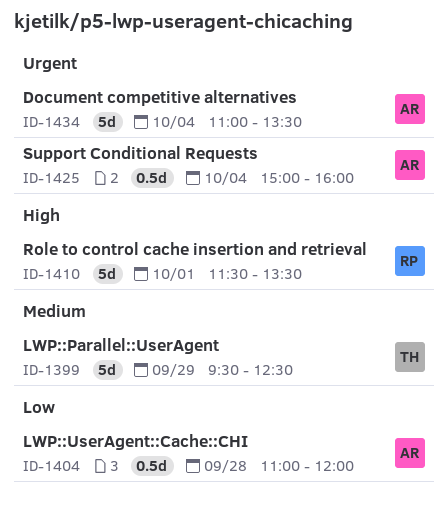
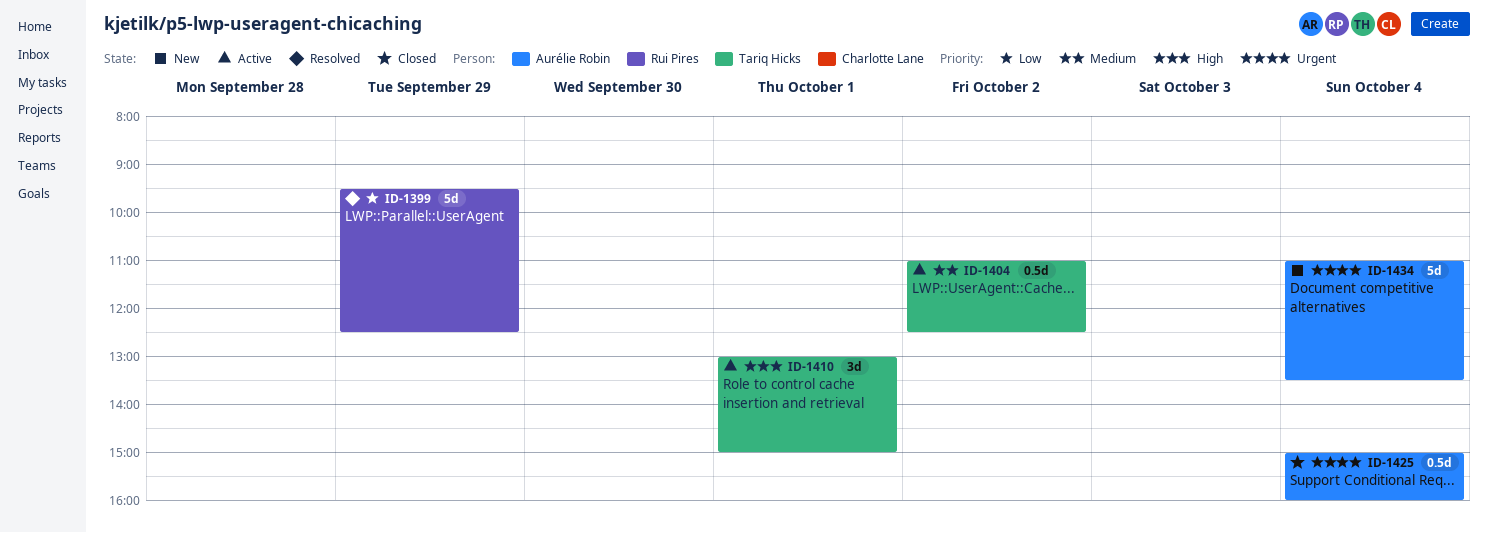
ID-1399, owner: Tariq Hicks -> Rui Pires
ID-1399, priority: Medium -> Low
ID-1404, owner: Aurélie Robin -> Tariq Hicks
ID-1404, priority: Low -> Medium
ID-1404, day: Sep 28 -> Oct 2
ID-1404, ends: 12:00 -> 12:30
ID-1410, owner: Rui Pires -> Tariq Hicks
ID-1410, estimate: 5d -> 3d
ID-1410, begins: 11:30 -> 13:00
ID-1410, ends: 13:30 -> 15:00

